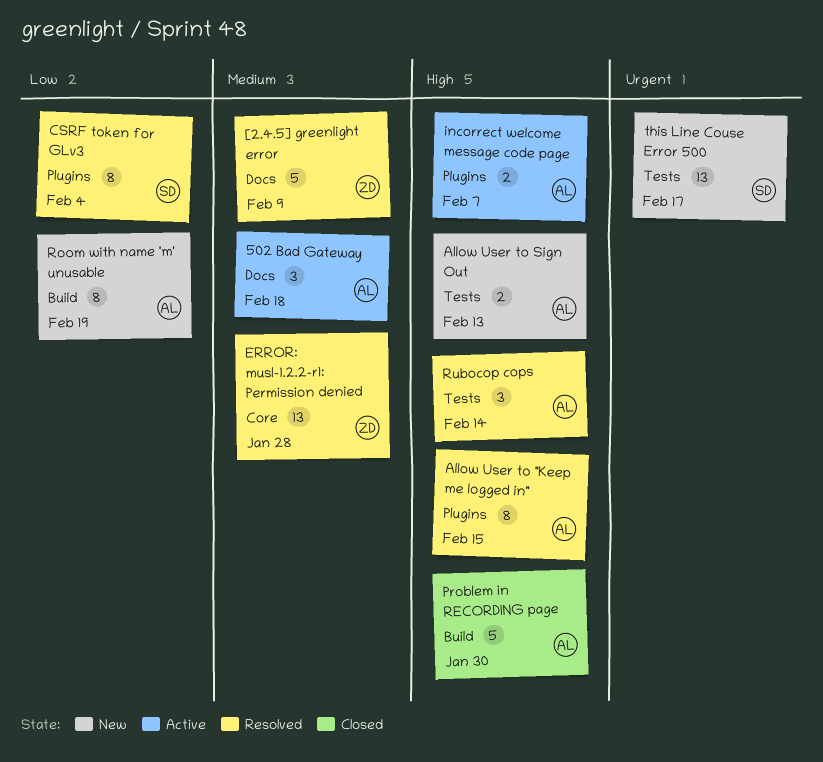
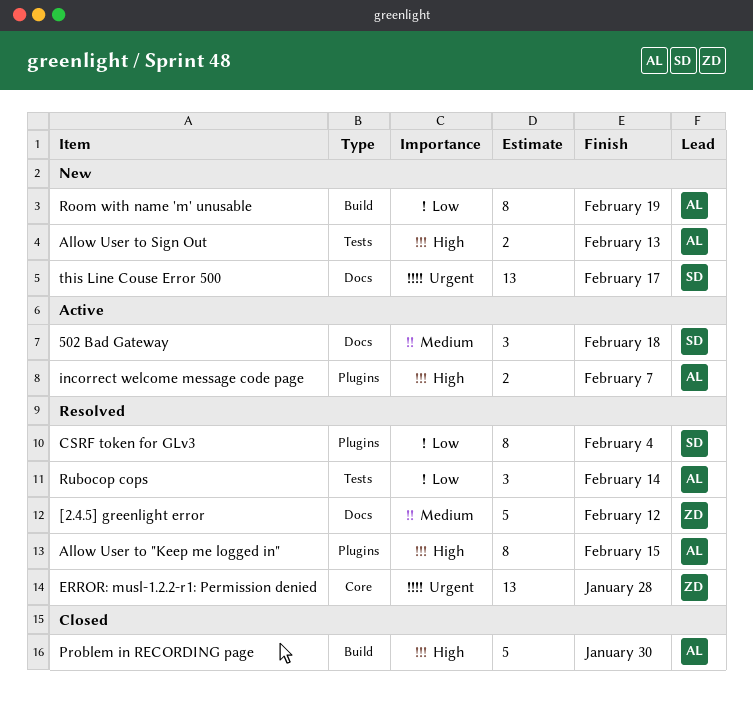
502 Bad Gateway, owner: AL -> SD
[2.4.5] greenlight error, due: Feb 9 -> Feb 12
ERROR: musl-1.2.2-r1: Permission denied, priority: Medium -> Urgent
Rubocop cops, priority: High -> Low
this Line Couse Error 500, label: Tests -> Docs

